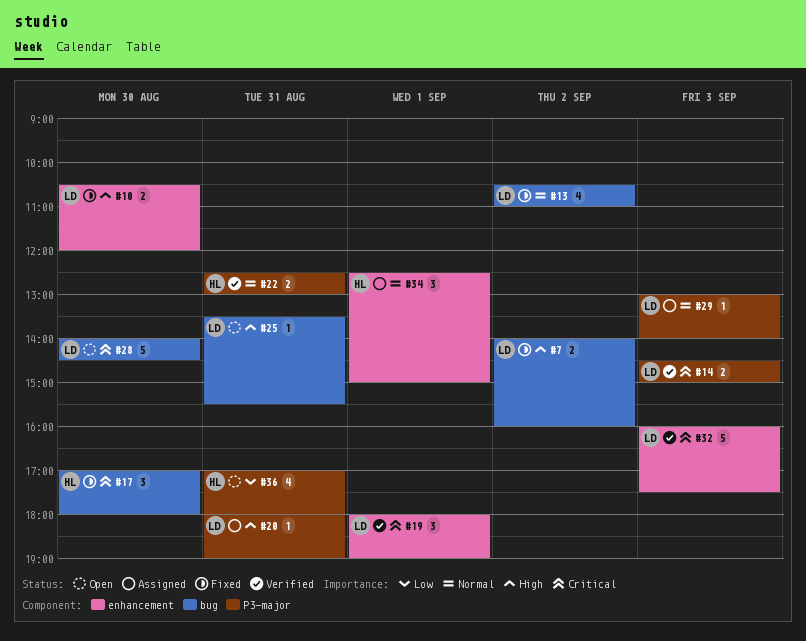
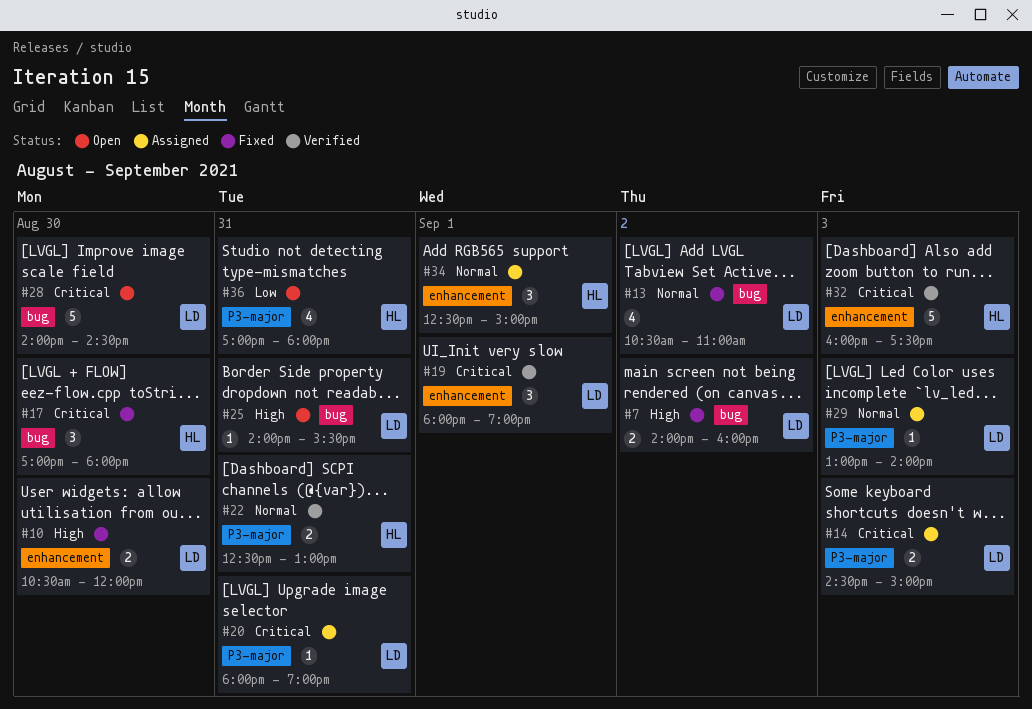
#14, status: Verified -> Assigned
#20, priority: High -> Critical
#25, begins: 13:30 -> 14:00
#32, owner: LD -> HL

